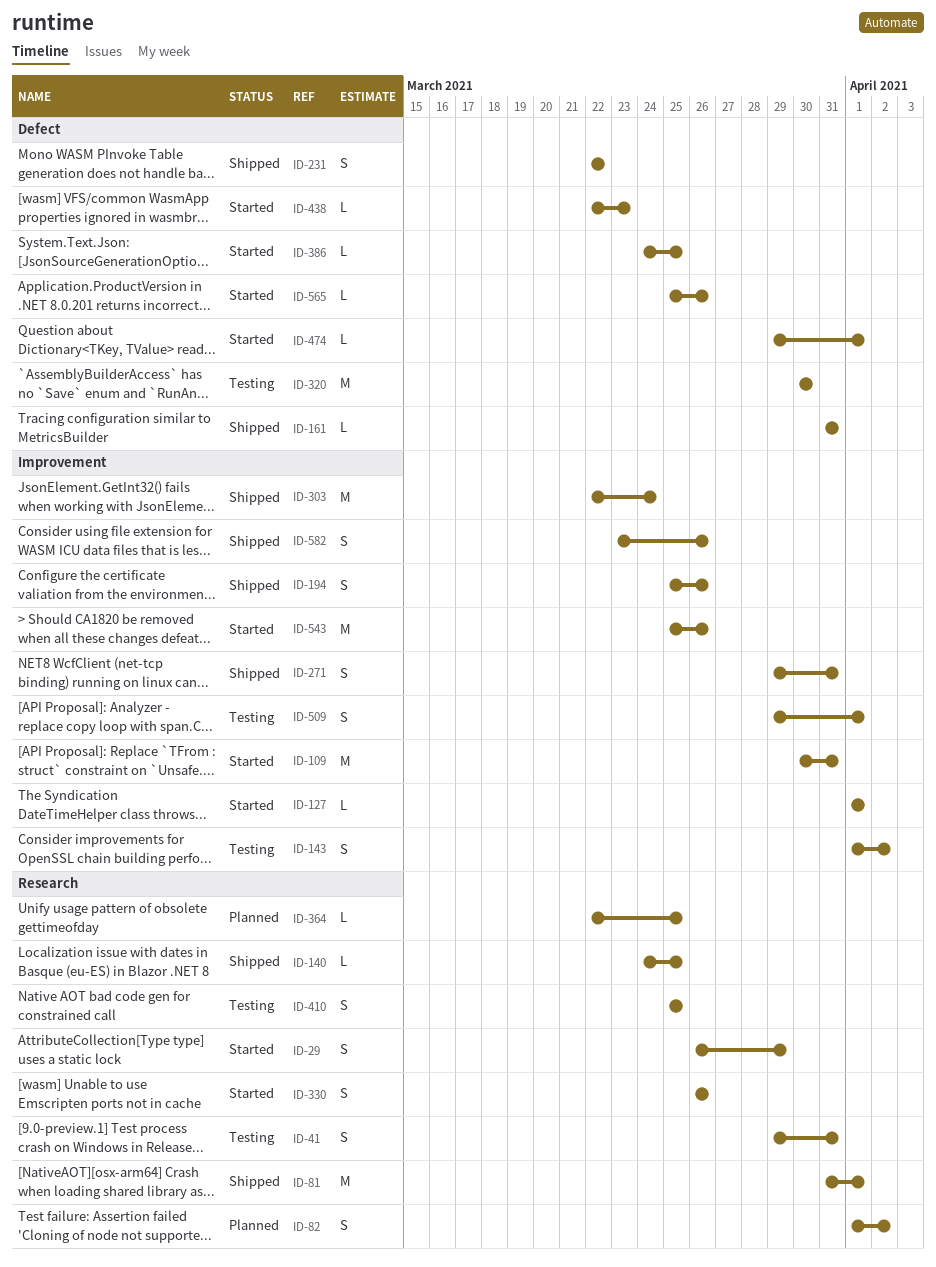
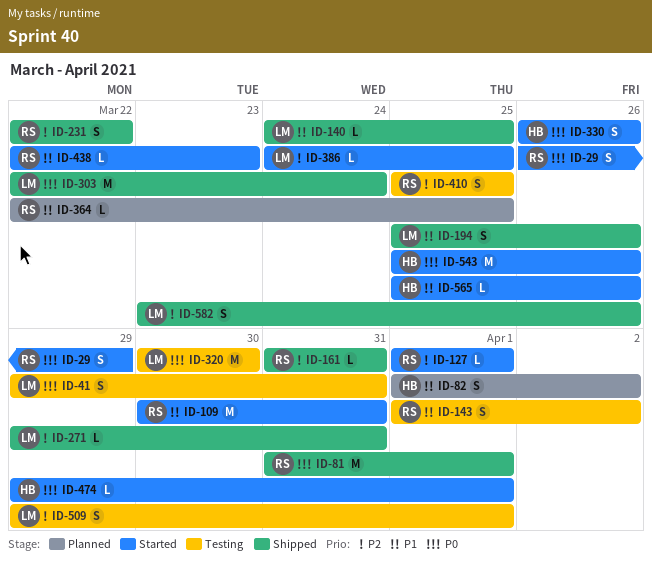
ID-271, estimate: S -> L

